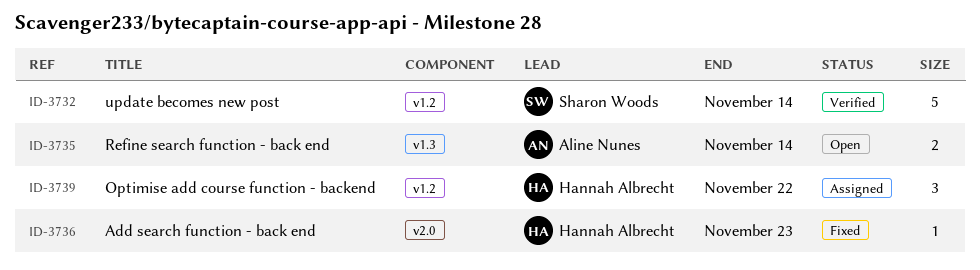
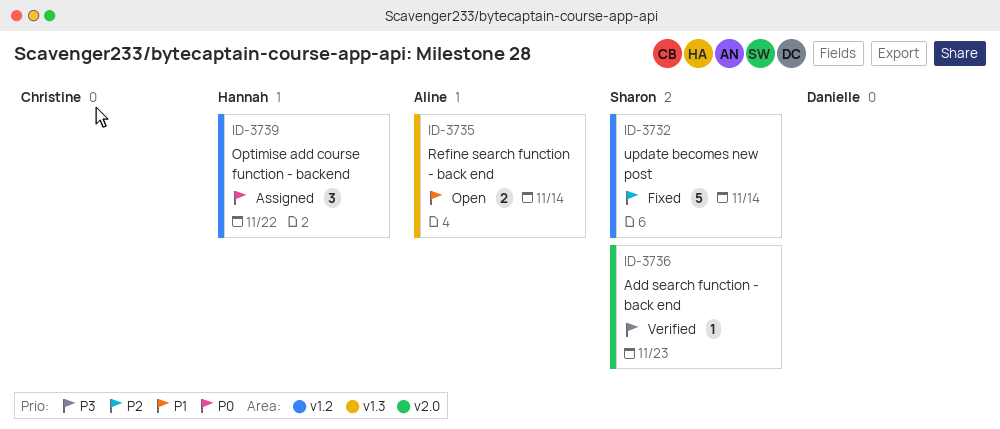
ID-3732, status: Verified -> Fixed
ID-3736, status: Fixed -> Verified
ID-3736, owner: Hannah Albrecht -> Sharon Woods

